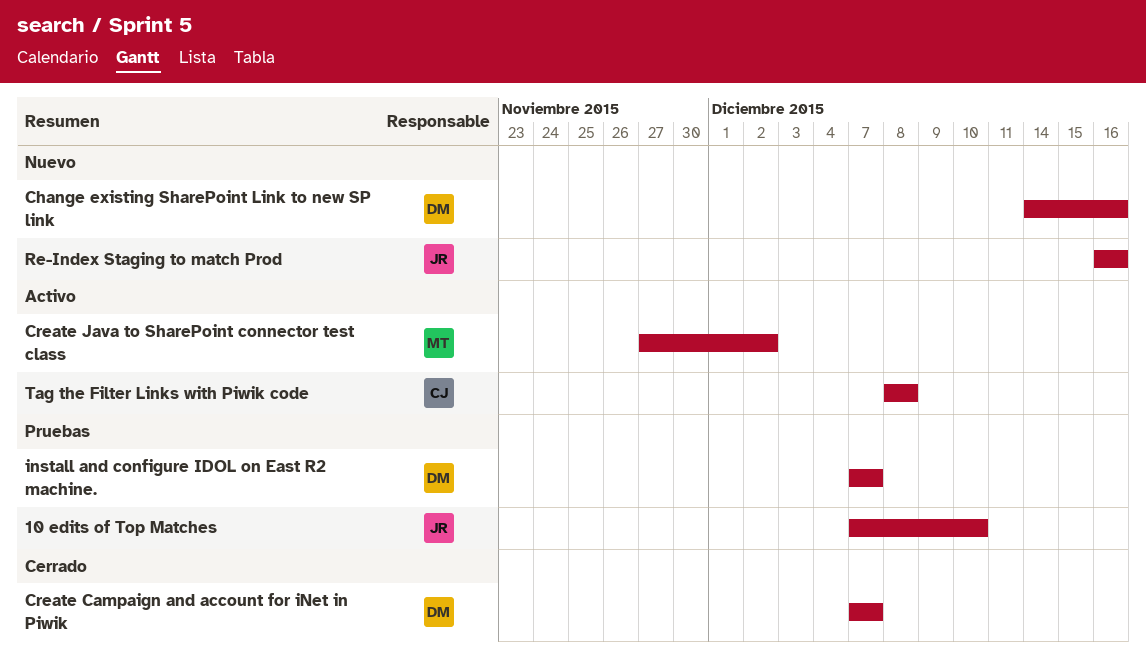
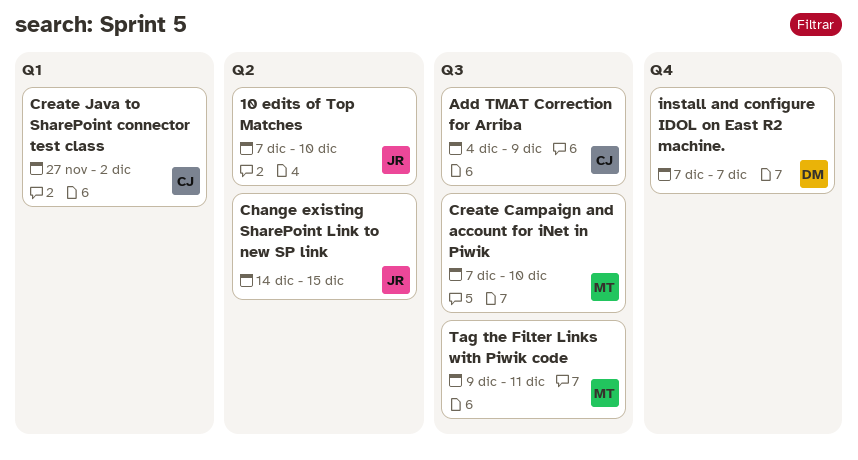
Add TMAT Correction for Arriba: none -> present
Change existing SharePoint Link to new SP link, owner: DM -> JR
Change existing SharePoint Link to new SP link, due: Dec 16 -> Dec 15
Create Campaign and account for iNet in Piwik, owner: DM -> MT
Create Campaign and account for iNet in Piwik, due: Dec 7 -> Dec 10
Create Java to SharePoint connector test class, owner: MT -> CJ
Re-Index Staging to match Prod: present -> none
Tag the Filter Links with Piwik code, owner: CJ -> MT
Tag the Filter Links with Piwik code, start: Dec 8 -> Dec 9
Tag the Filter Links with Piwik code, due: Dec 8 -> Dec 11

